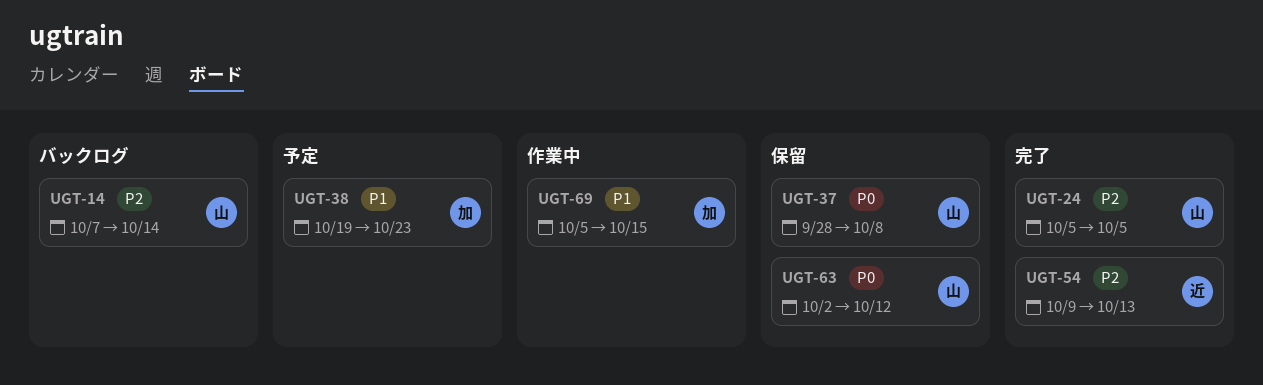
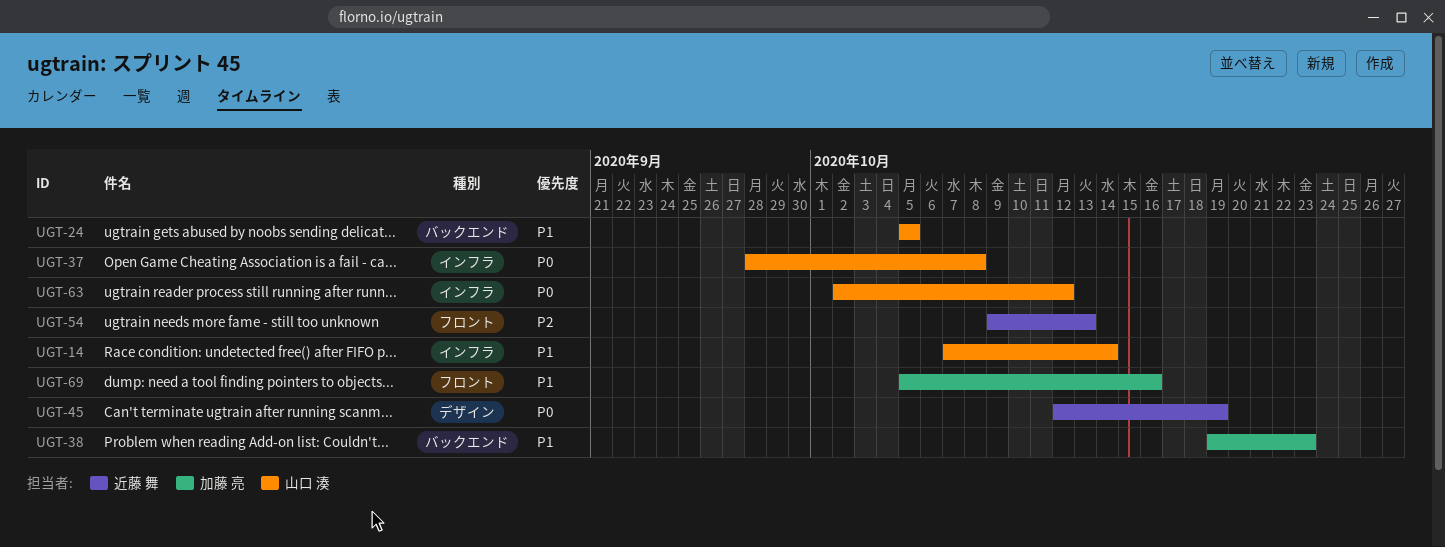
UGT-14, priority: P2 -> P1
UGT-24, priority: P2 -> P1
UGT-45: none -> present
UGT-69, due: Oct 15 -> Oct 16

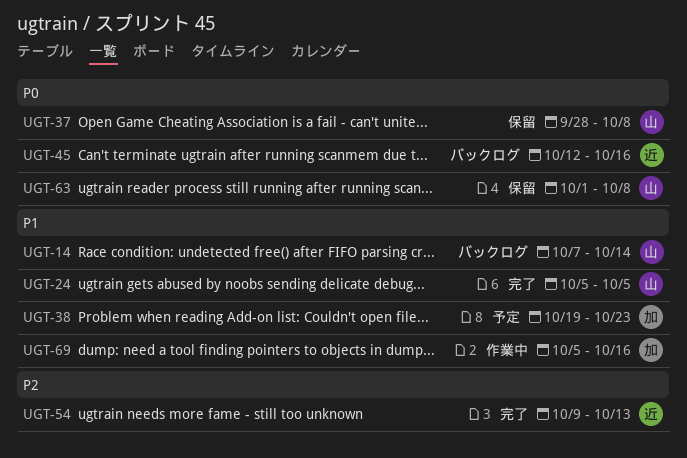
UGT-45, due: Oct 19 -> Oct 16
UGT-63, start: Oct 2 -> Oct 1
UGT-63, due: Oct 12 -> Oct 8

